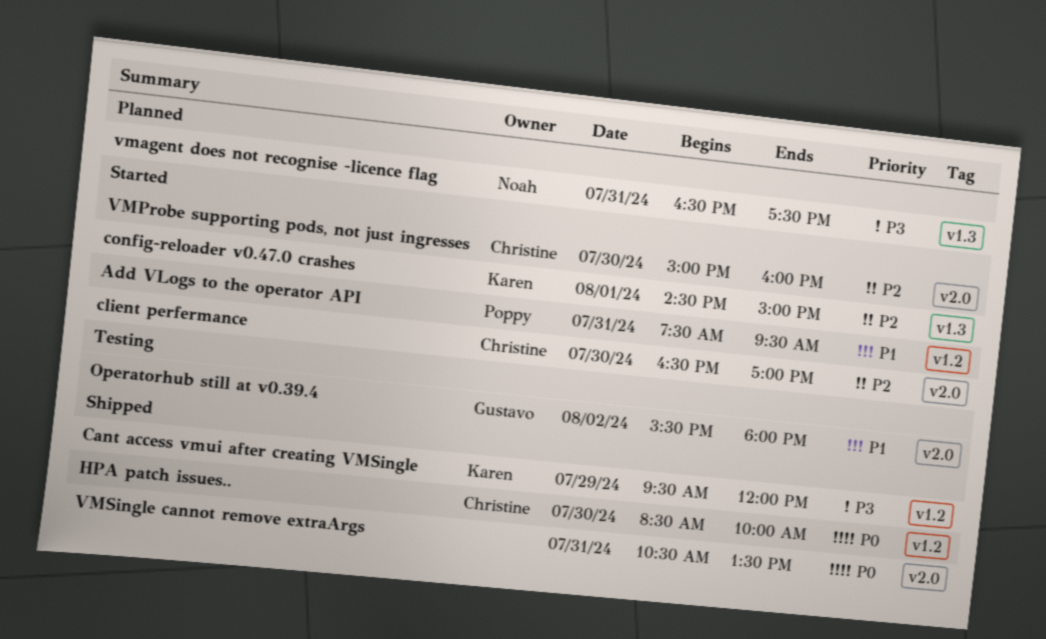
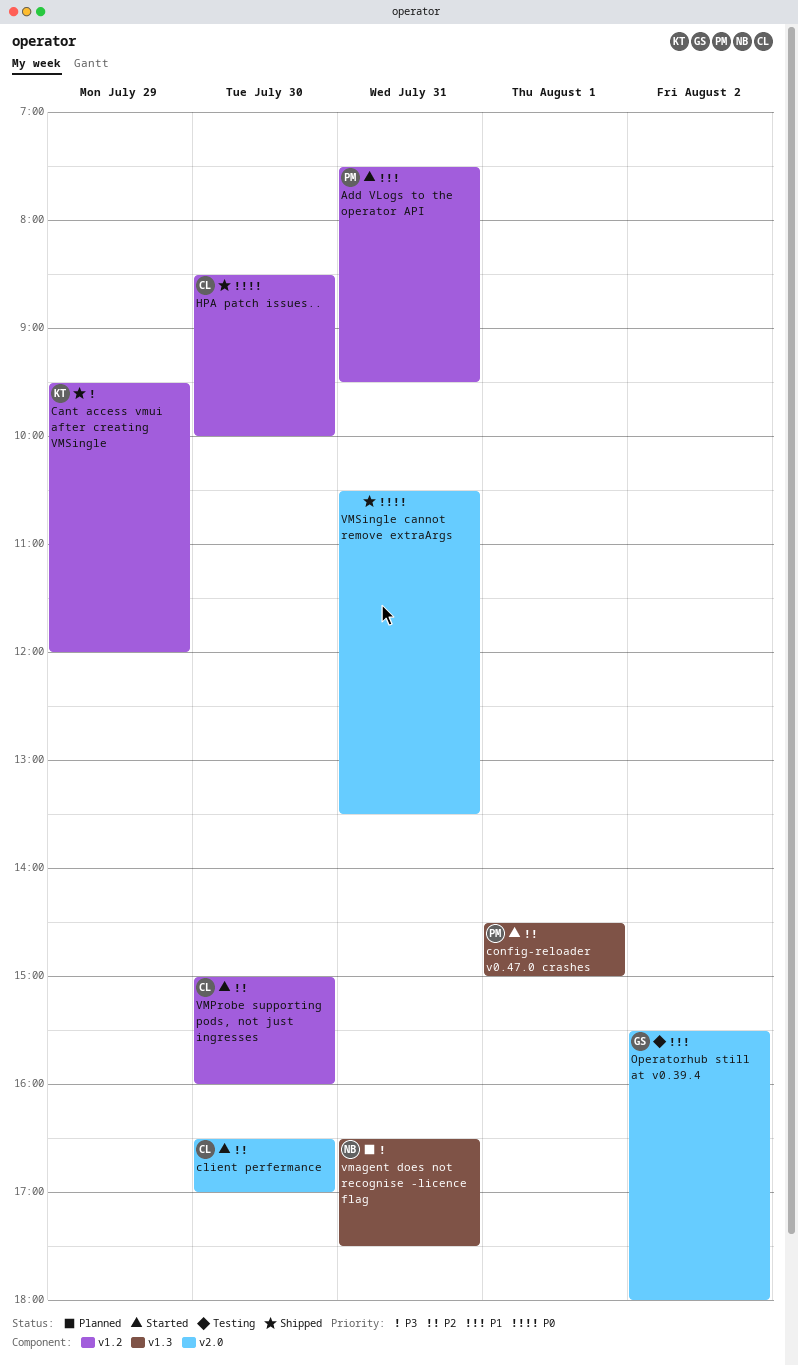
config-reloader v0.47.0 crashes, owner: Karen -> Poppy
VMProbe supporting pods, not just ingresses, label: v2.0 -> v1.2

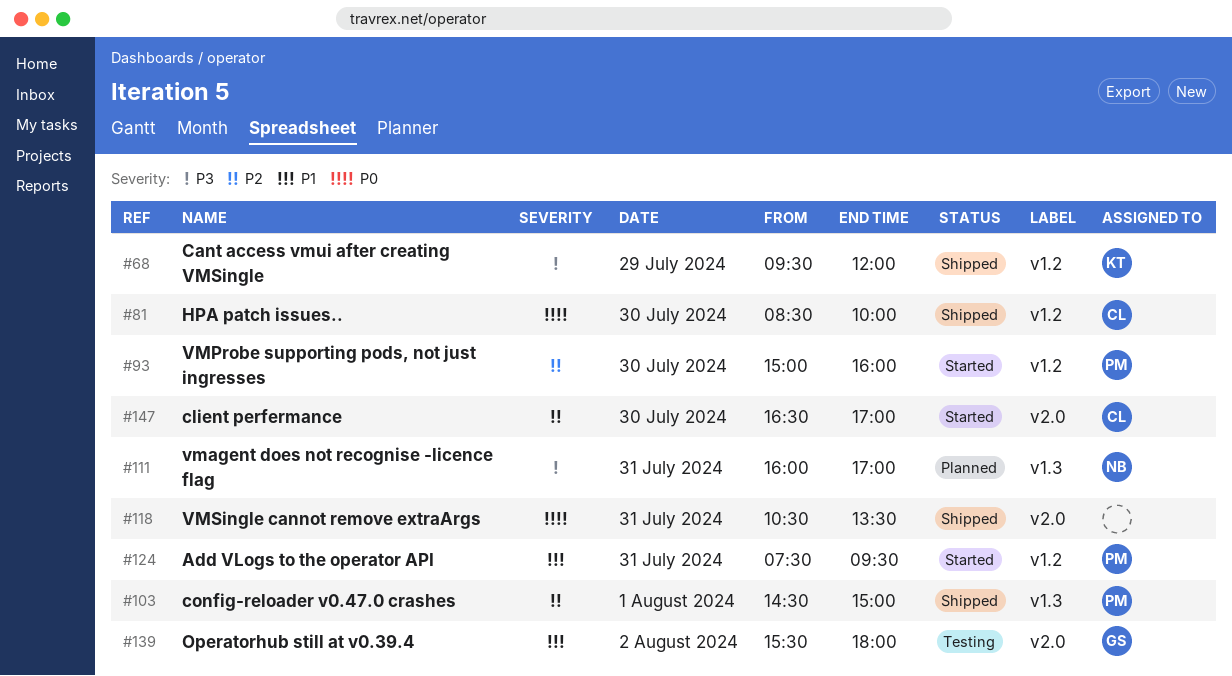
config-reloader v0.47.0 crashes, status: Started -> Shipped
vmagent does not recognise -licence flag, begins: 16:30 -> 16:00
vmagent does not recognise -licence flag, ends: 17:30 -> 17:00
VMProbe supporting pods, not just ingresses, owner: CL -> PM

